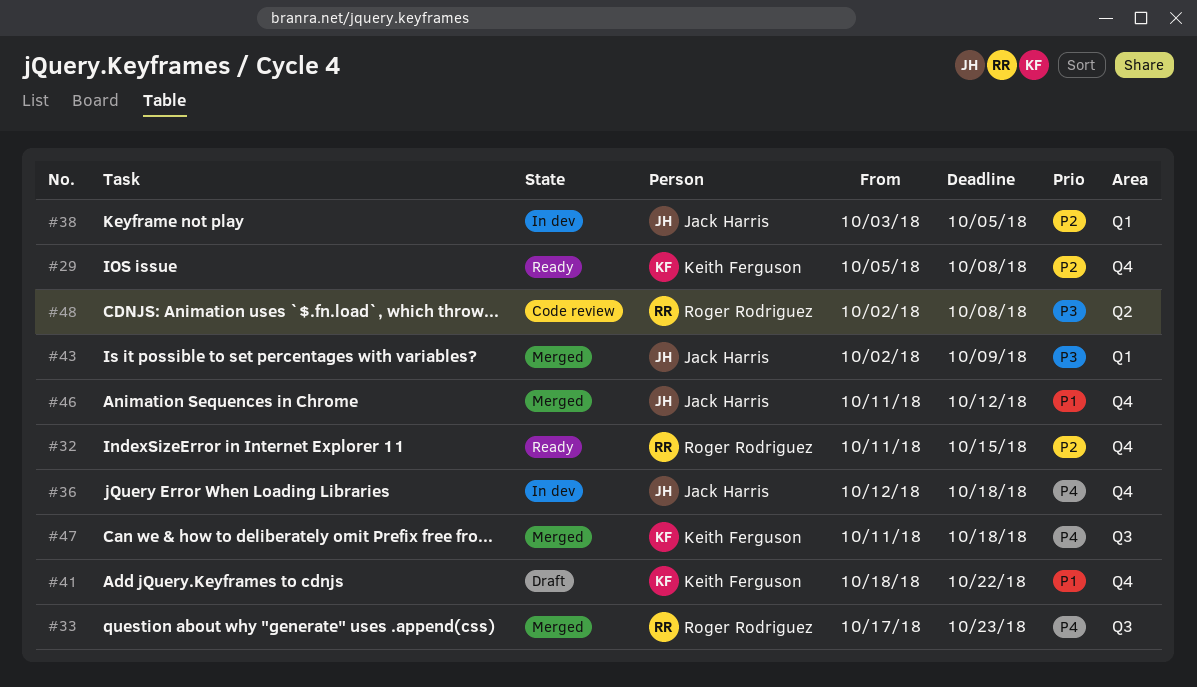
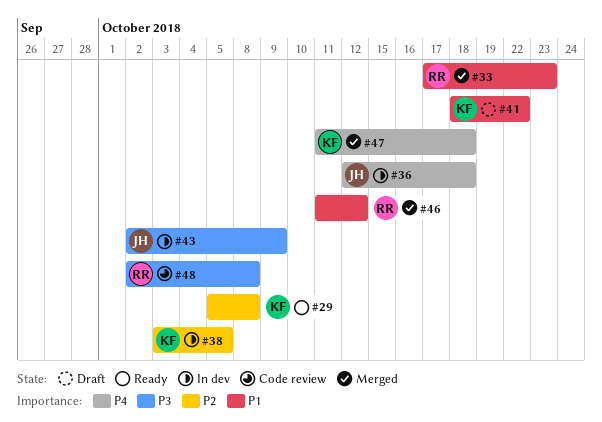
#32: present -> none
#33, priority: P4 -> P1
#38, owner: Jack Harris -> Keith Ferguson
#43, status: Merged -> In dev
#46, owner: Jack Harris -> Roger Rodriguez

